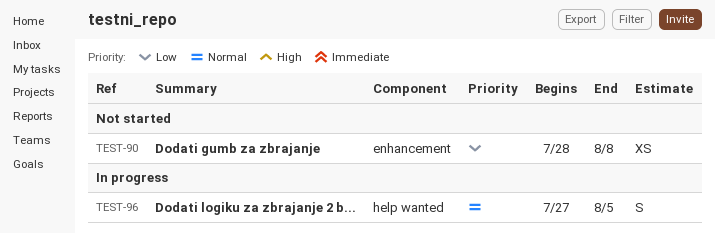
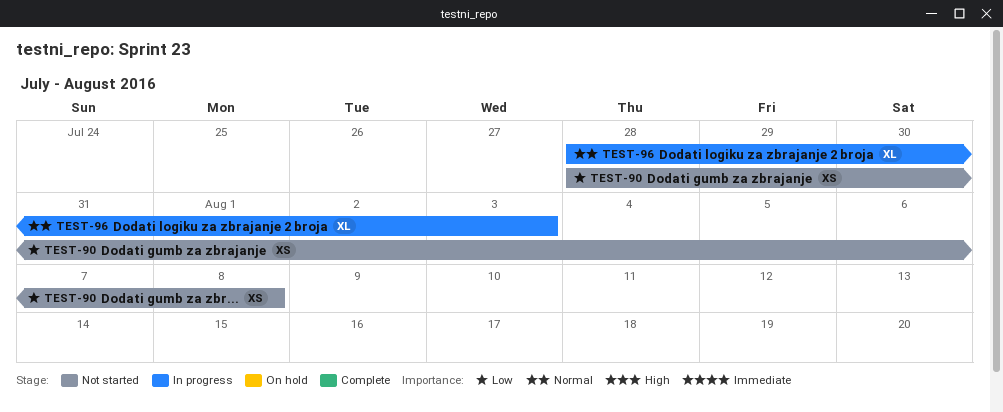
TEST-96, estimate: S -> XL
TEST-96, start: Jul 27 -> Jul 28
TEST-96, due: Aug 5 -> Aug 3

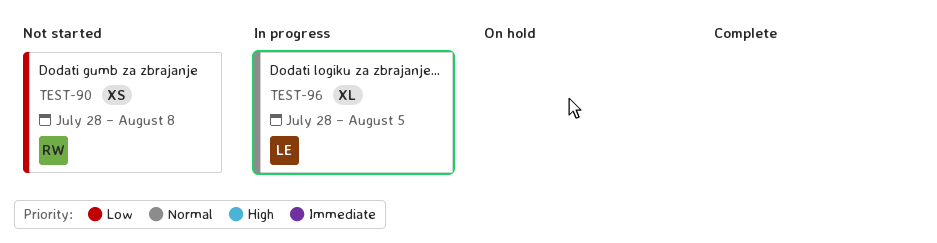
TEST-96, due: Aug 3 -> Aug 5

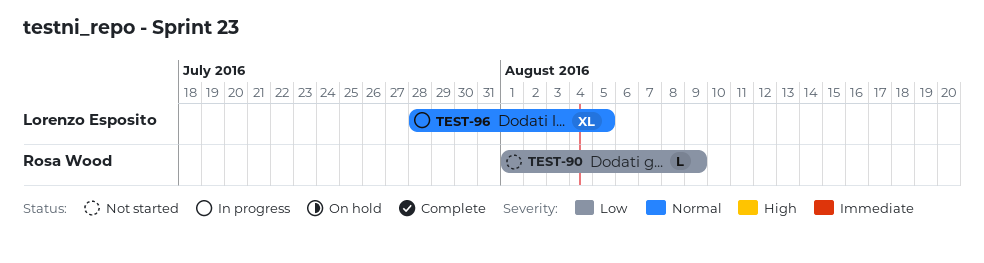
TEST-90, estimate: XS -> L
TEST-90, start: Jul 28 -> Aug 1
TEST-90, due: Aug 8 -> Aug 9

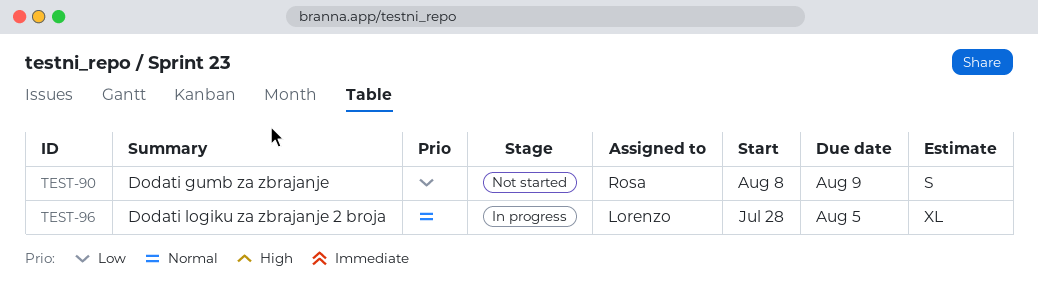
TEST-90, estimate: L -> S
TEST-90, start: Aug 1 -> Aug 8

